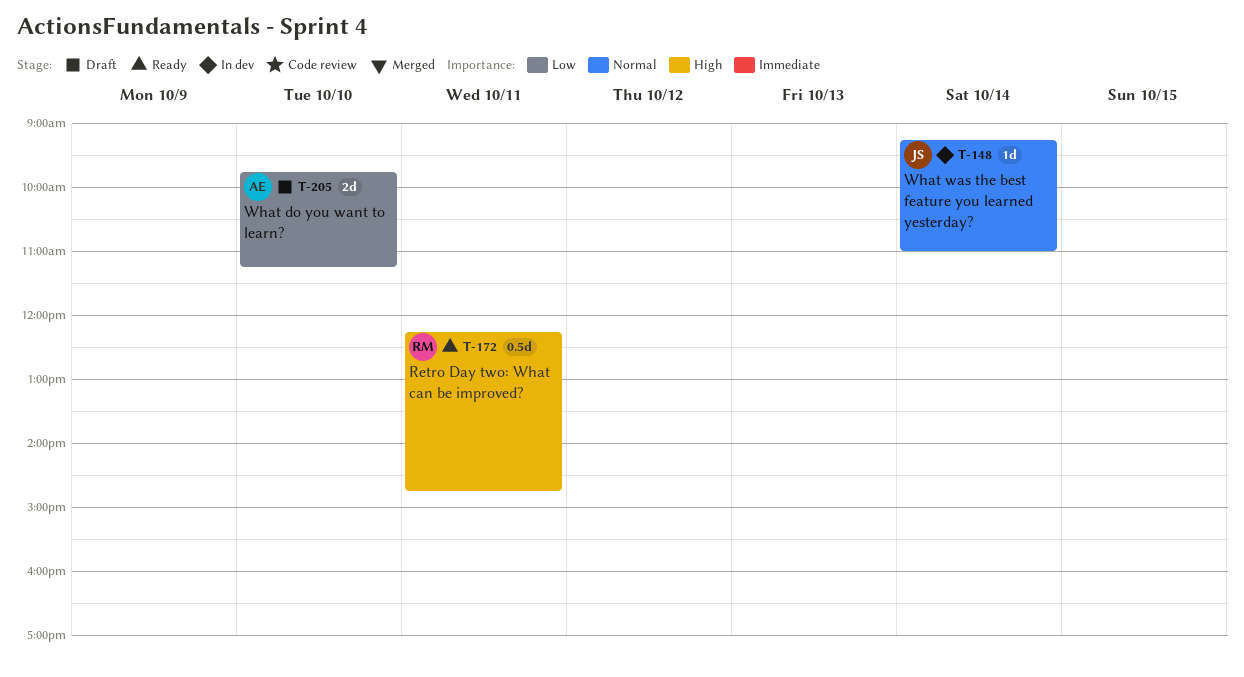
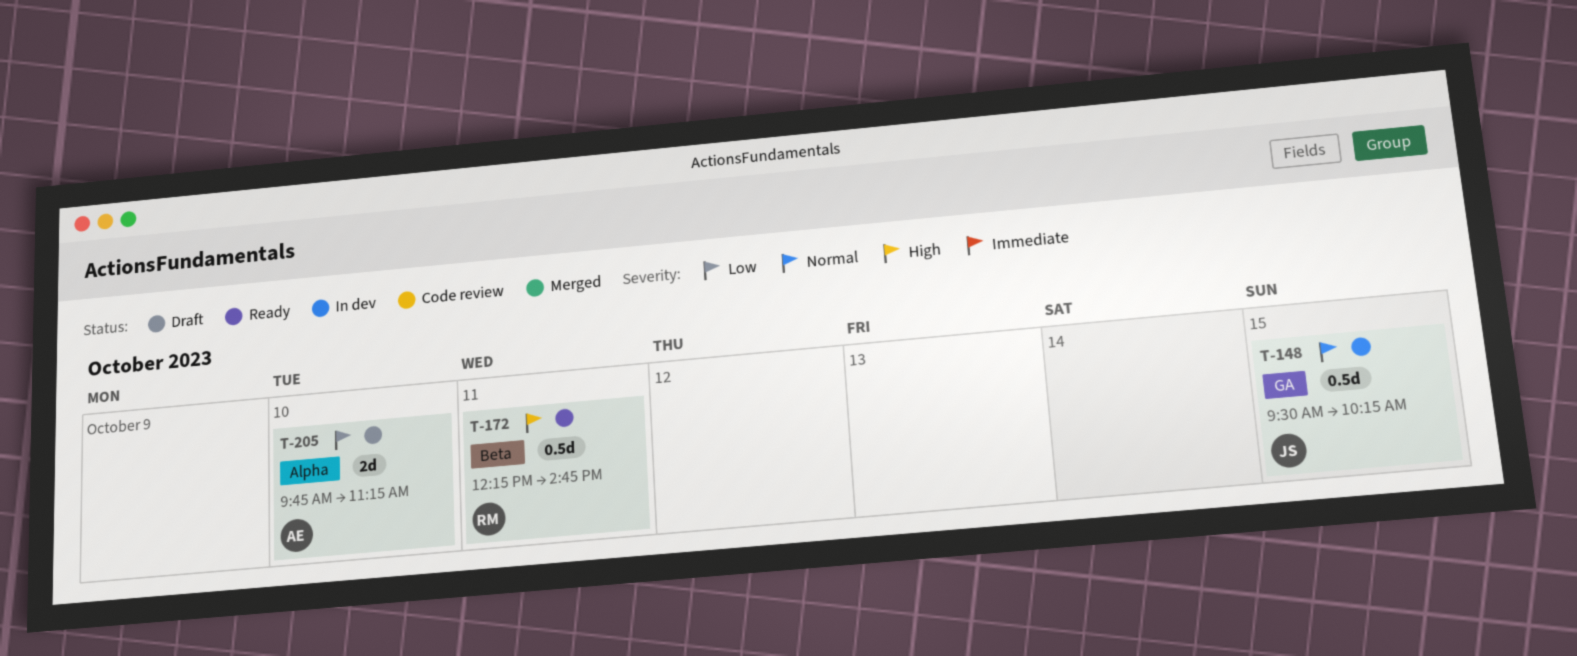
T-148, estimate: 1d -> 0.5d
T-148, day: Oct 14 -> Oct 15
T-148, begins: 09:15 -> 09:30
T-148, ends: 11:00 -> 10:15

